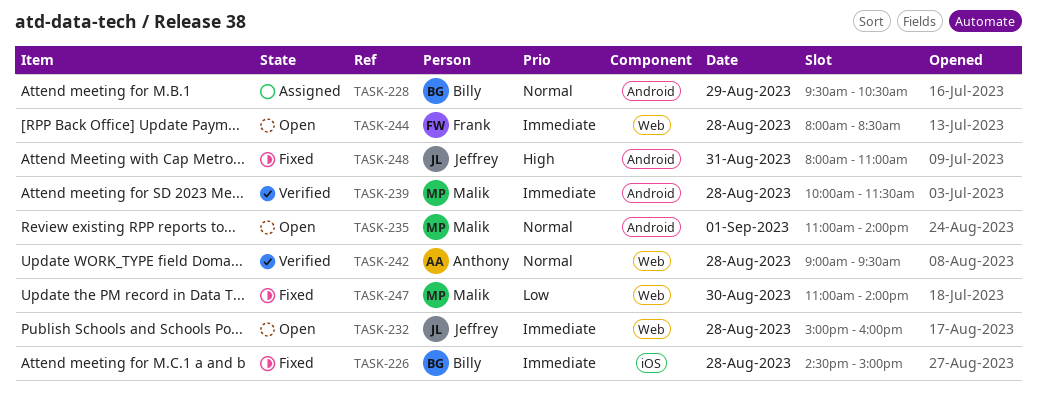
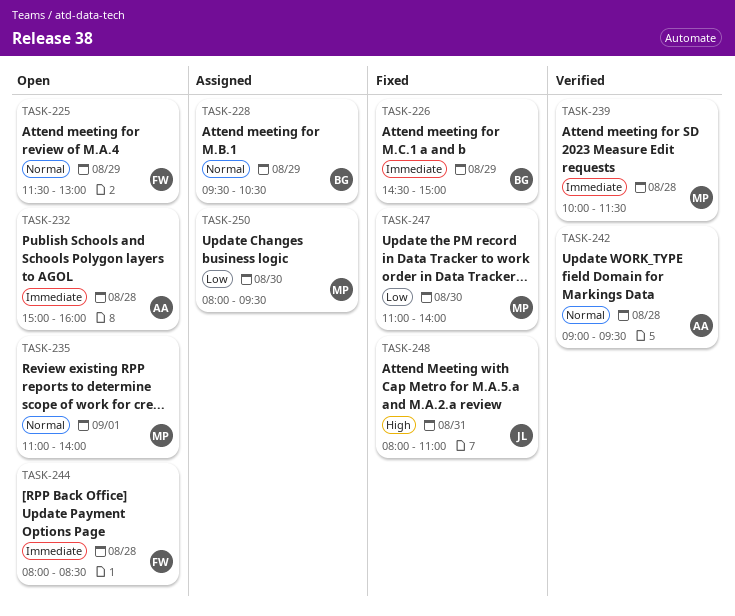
TASK-225: none -> present
TASK-226, day: Aug 28 -> Aug 29
TASK-232, owner: Jeffrey -> Anthony
TASK-250: none -> present

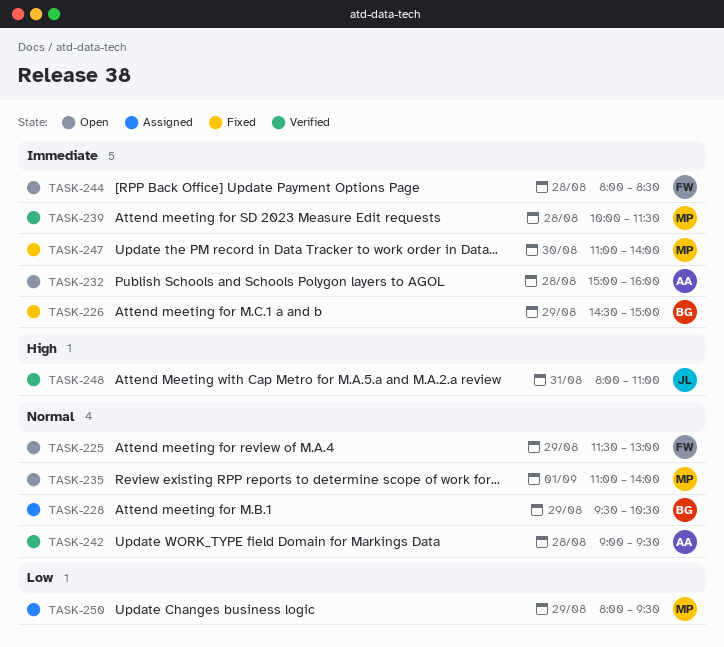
TASK-247, priority: Low -> Immediate
TASK-248, status: Fixed -> Verified
TASK-250, day: Aug 30 -> Aug 29

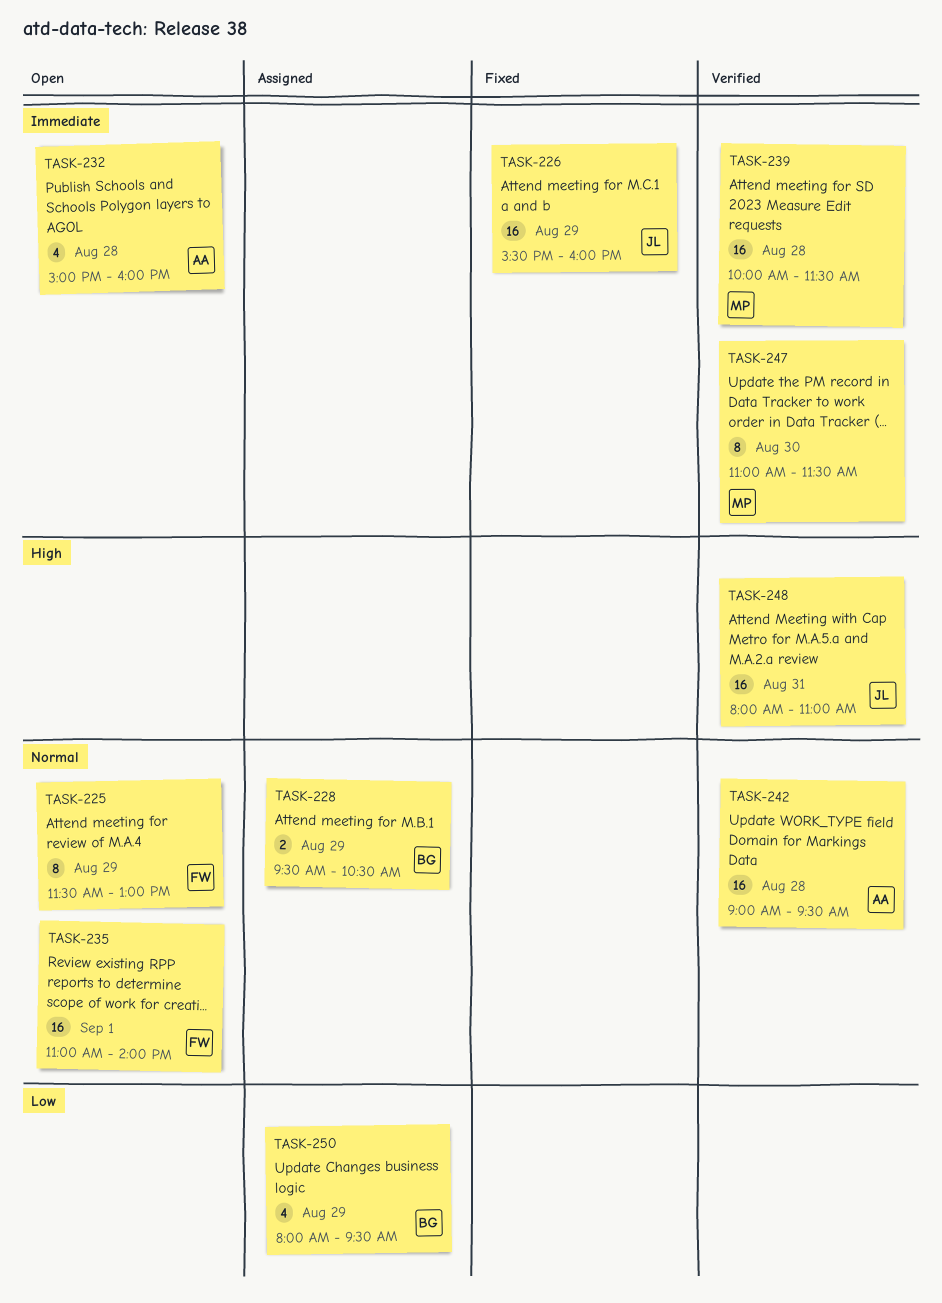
TASK-226, owner: BG -> JL
TASK-226, begins: 14:30 -> 15:30
TASK-226, ends: 15:00 -> 16:00
TASK-235, owner: MP -> FW
TASK-244: present -> none
TASK-247, status: Fixed -> Verified
TASK-247, ends: 14:00 -> 11:30
TASK-250, owner: MP -> BG

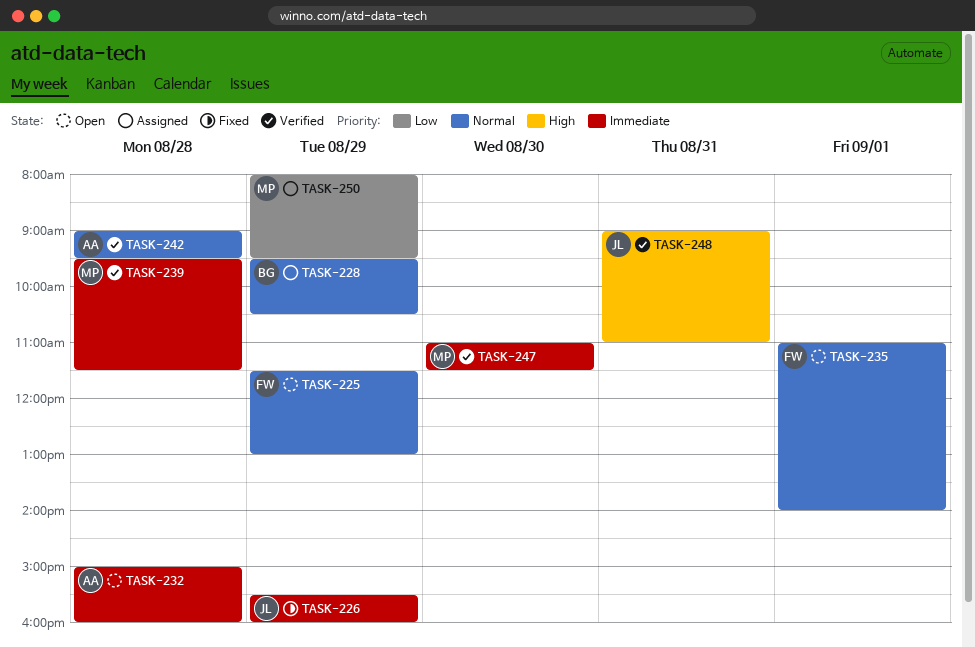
TASK-239, begins: 10:00 -> 09:30
TASK-248, begins: 08:00 -> 09:00
TASK-250, owner: BG -> MP

